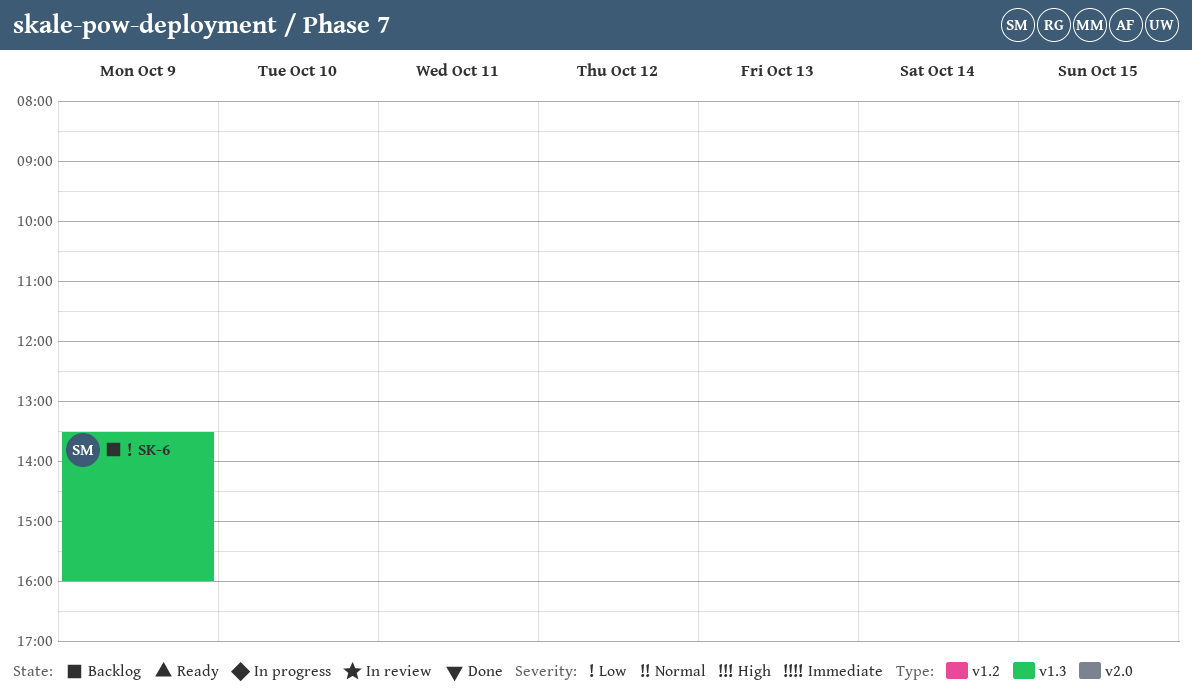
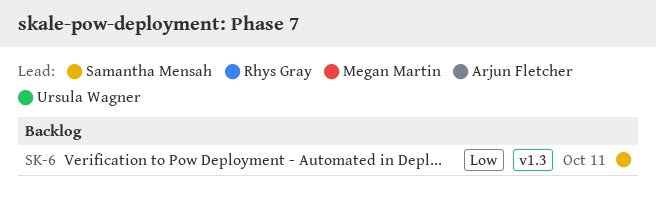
SK-6, day: Oct 9 -> Oct 11

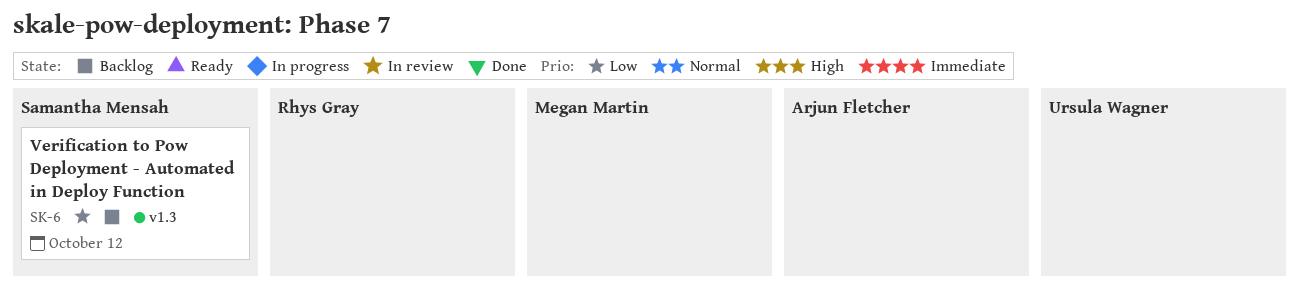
SK-6, day: Oct 11 -> Oct 12

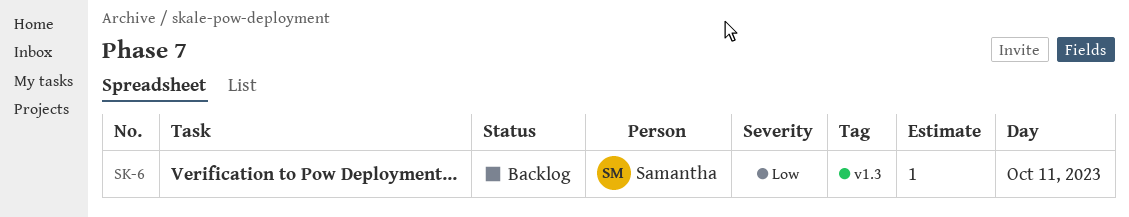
SK-6, day: Oct 12 -> Oct 11

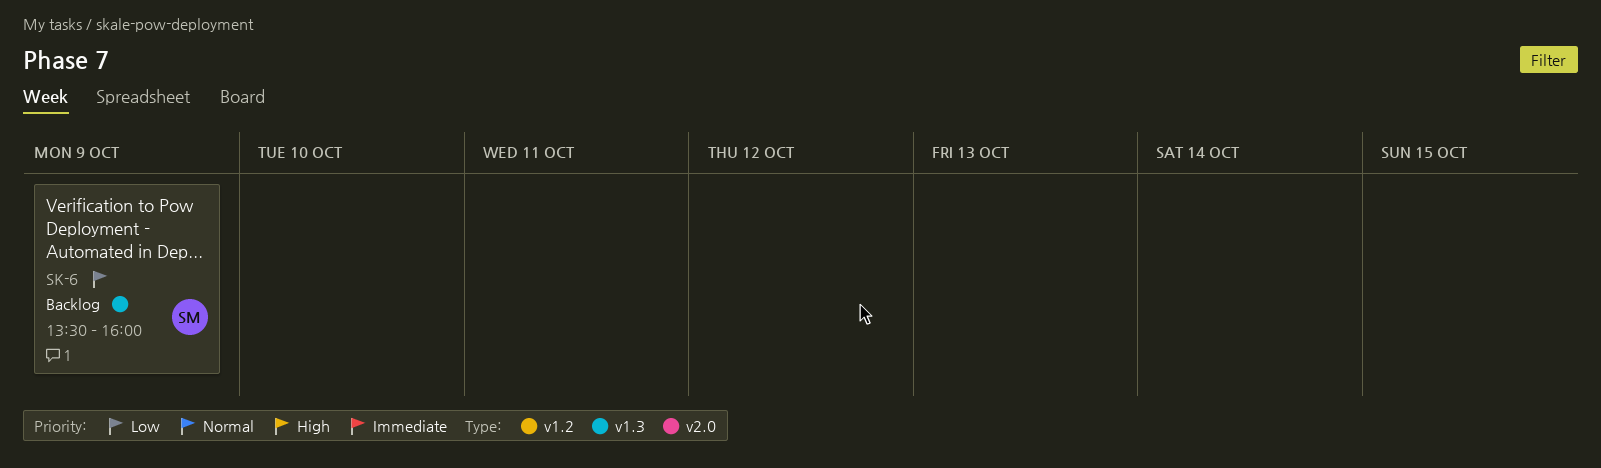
SK-6, day: Oct 11 -> Oct 9

